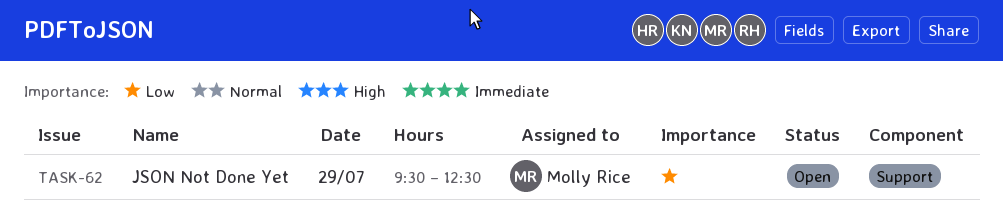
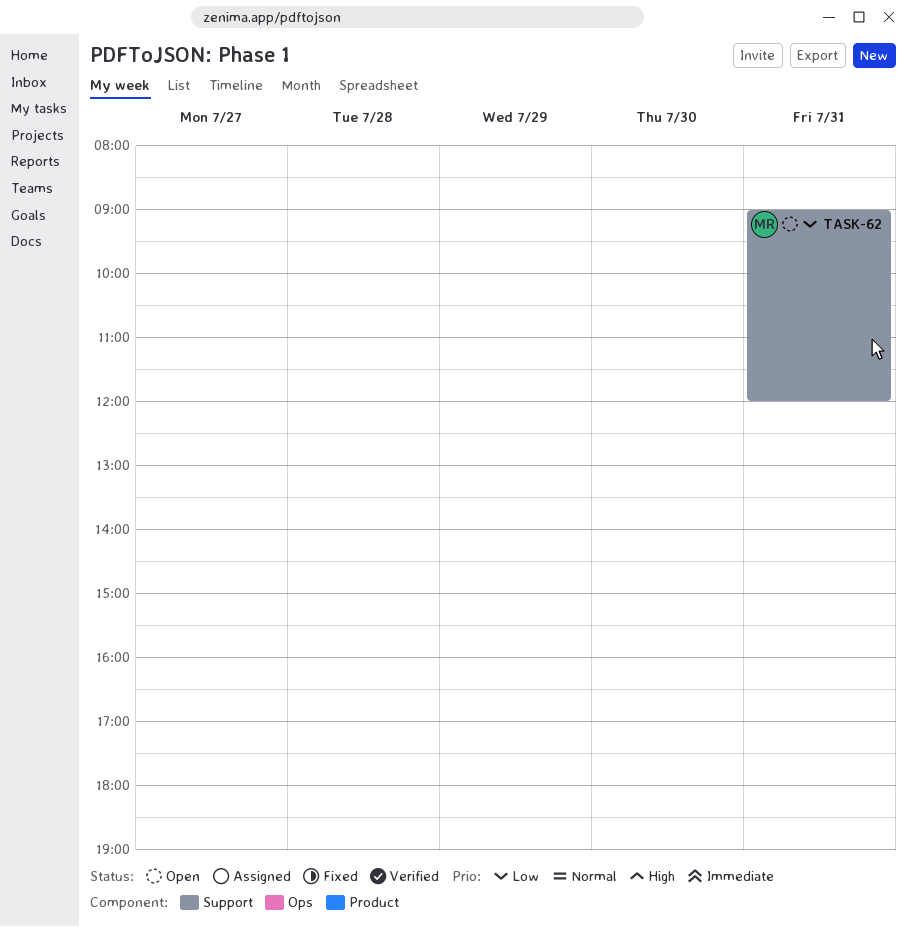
TASK-62, day: Jul 29 -> Jul 31
TASK-62, begins: 09:30 -> 09:00
TASK-62, ends: 12:30 -> 12:00

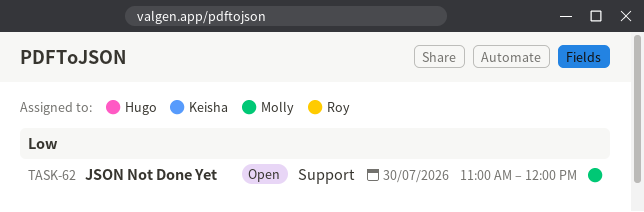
TASK-62, day: Jul 31 -> Jul 30
TASK-62, begins: 09:00 -> 11:00

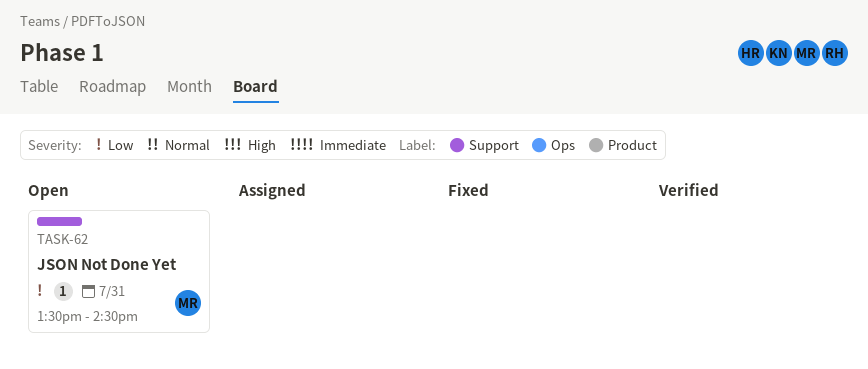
TASK-62, day: Jul 30 -> Jul 31
TASK-62, begins: 11:00 -> 13:30
TASK-62, ends: 12:00 -> 14:30

